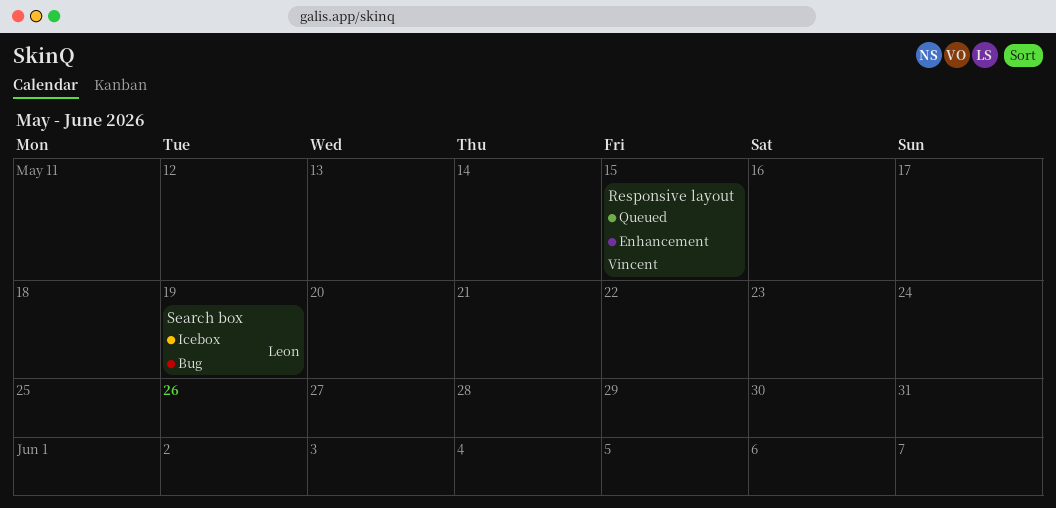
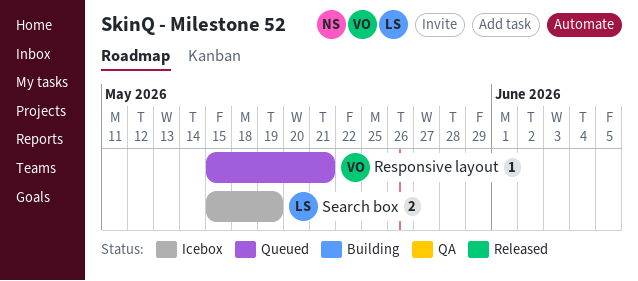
Responsive layout, due: May 15 -> May 21

